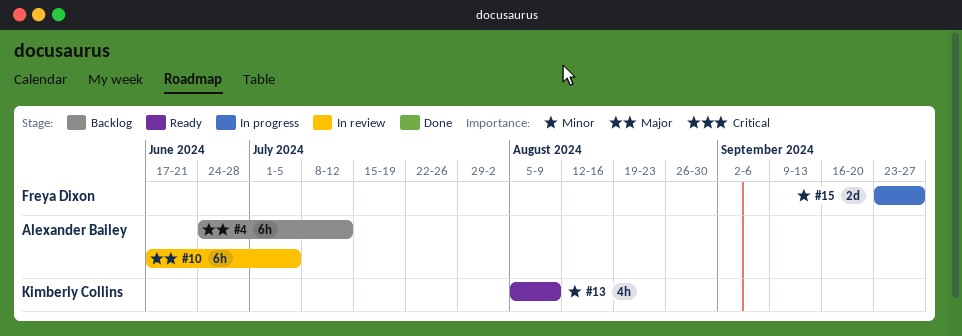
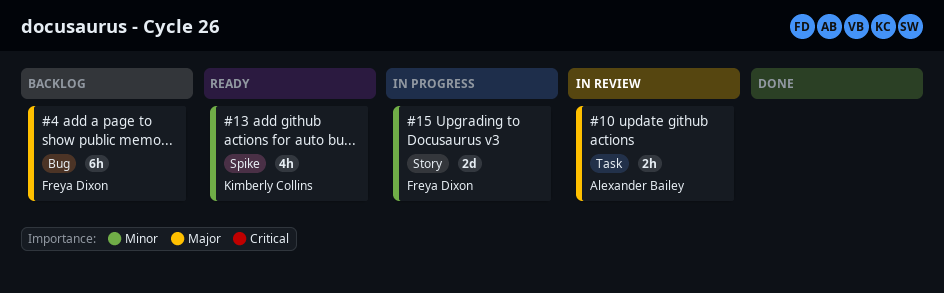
#4, owner: Alexander Bailey -> Freya Dixon
#10, estimate: 6h -> 2h

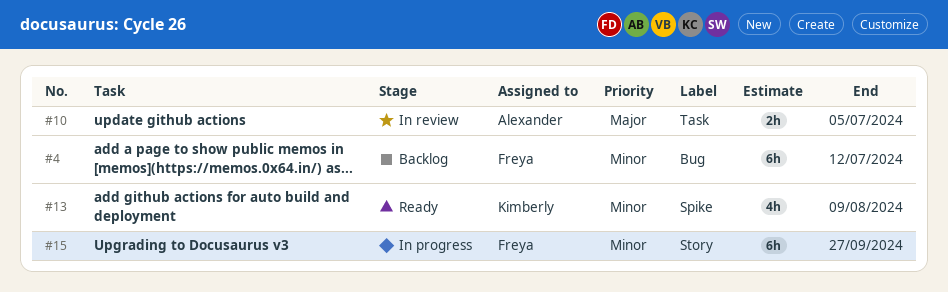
#4, priority: Major -> Minor
#15, estimate: 2d -> 6h

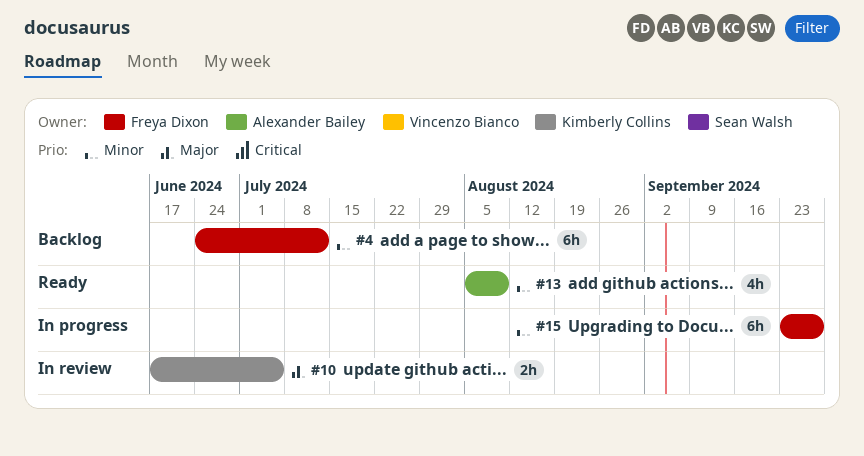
#10, owner: Alexander Bailey -> Kimberly Collins
#13, owner: Kimberly Collins -> Alexander Bailey

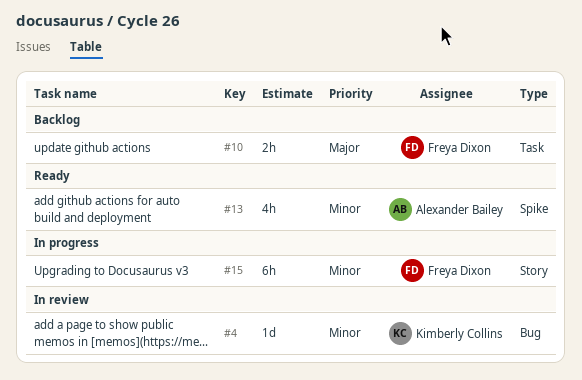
#4, status: Backlog -> In review
#4, owner: Freya Dixon -> Kimberly Collins
#4, estimate: 6h -> 1d
#10, status: In review -> Backlog
#10, owner: Kimberly Collins -> Freya Dixon

